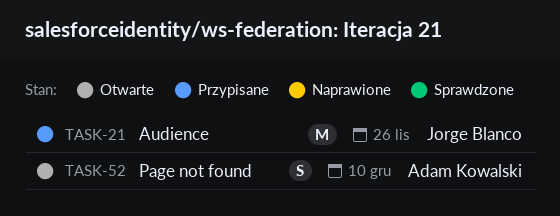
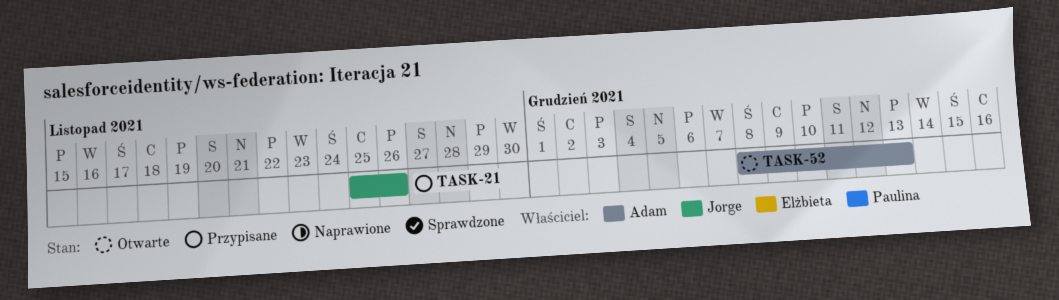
TASK-52, due: Dec 10 -> Dec 13

